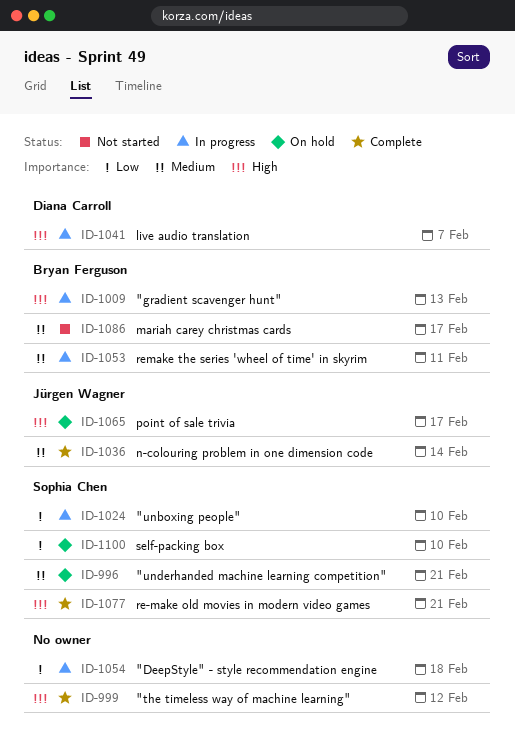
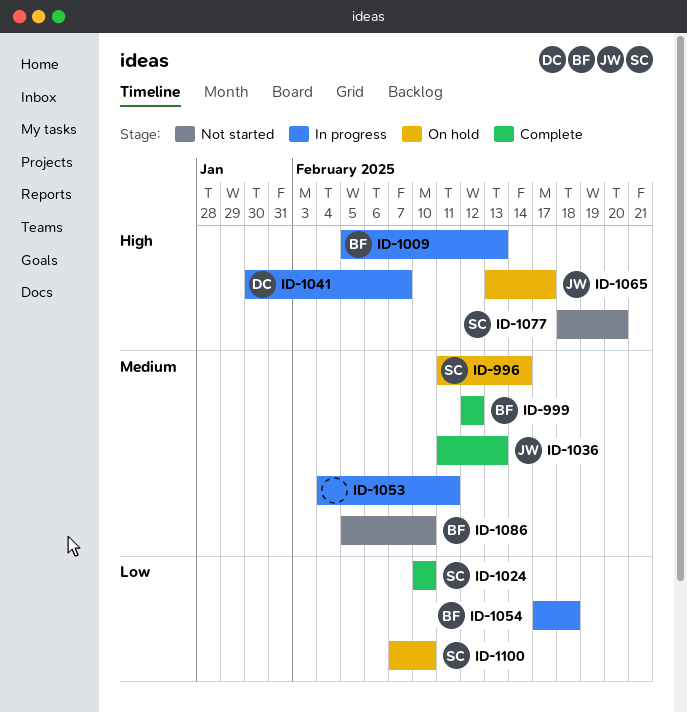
ID-996, due: Feb 21 -> Feb 14
ID-999, owner: none -> Bryan Ferguson
ID-999, priority: High -> Medium
ID-1024, status: In progress -> Complete
ID-1036, due: Feb 14 -> Feb 13
ID-1053, owner: Bryan Ferguson -> none
ID-1054, owner: none -> Bryan Ferguson
ID-1077, status: Complete -> Not started
ID-1077, due: Feb 21 -> Feb 20
ID-1086, due: Feb 17 -> Feb 10

